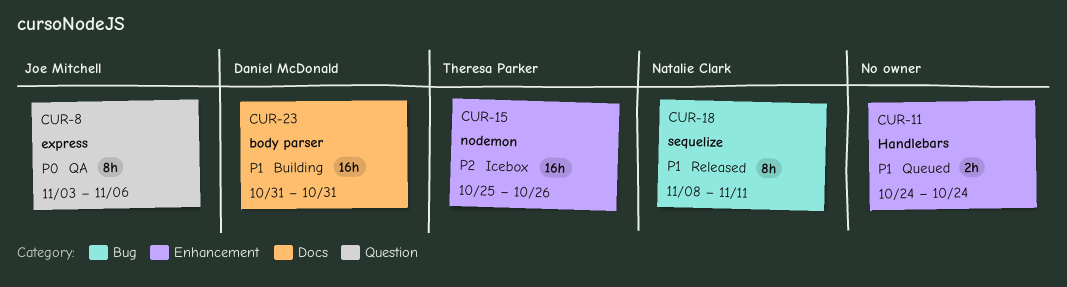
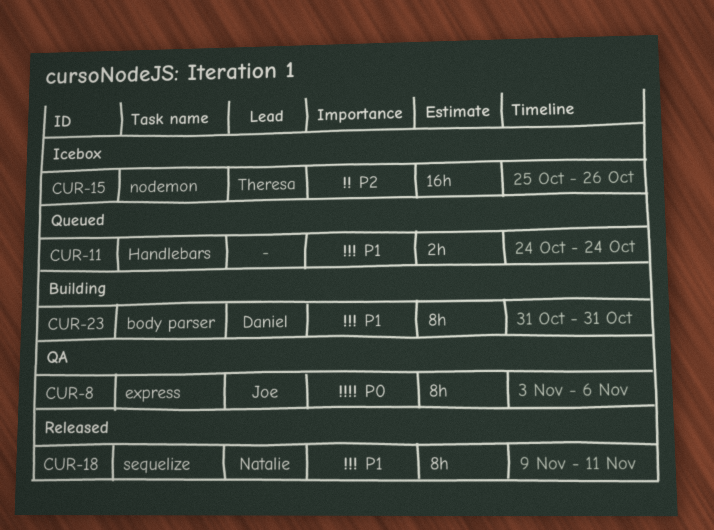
CUR-18, start: Nov 8 -> Nov 9
CUR-23, estimate: 16h -> 8h

